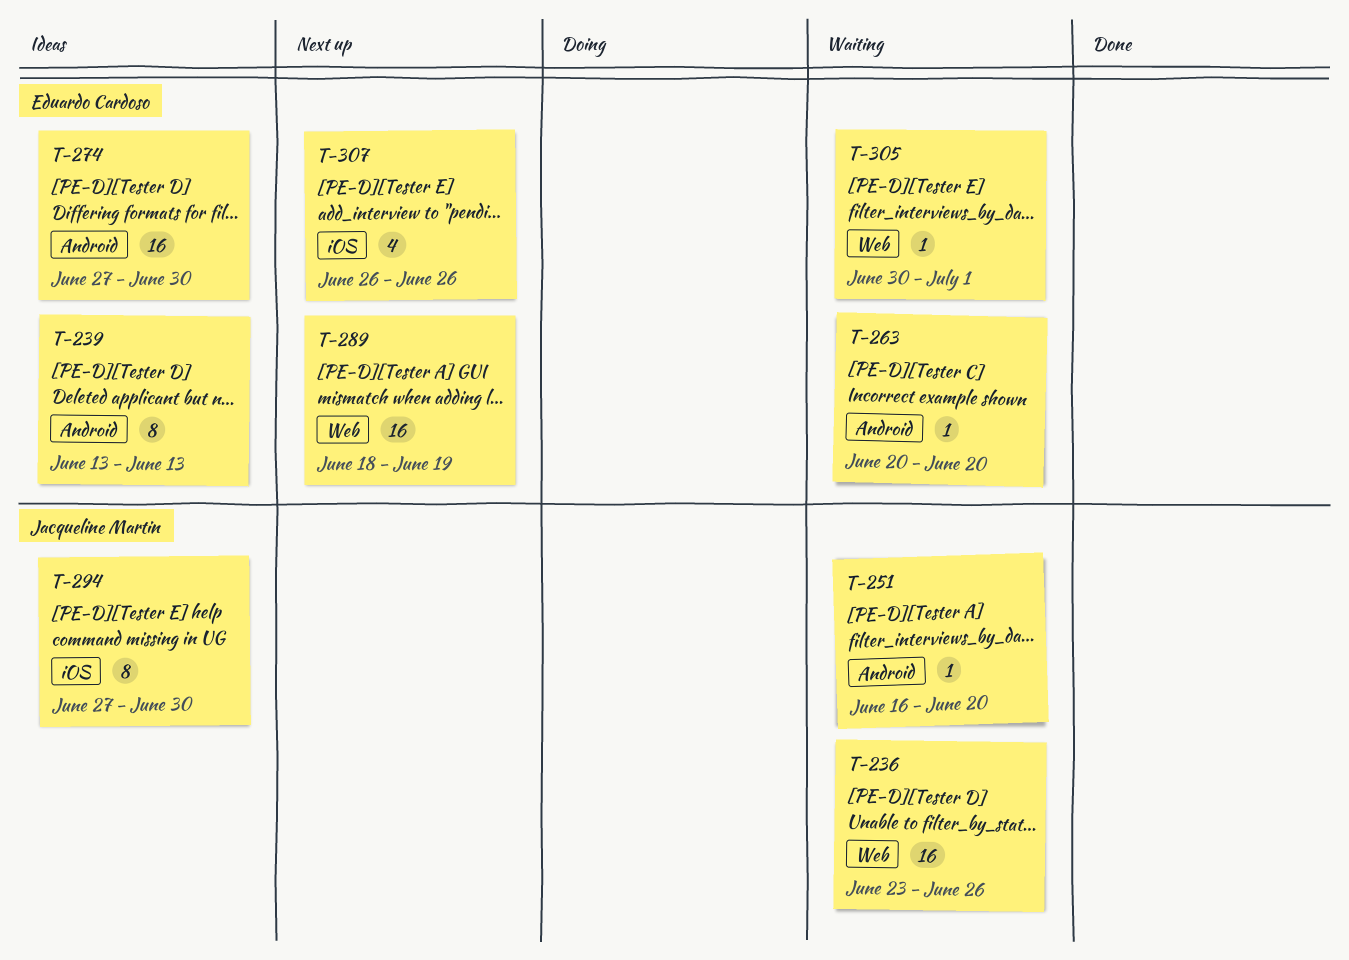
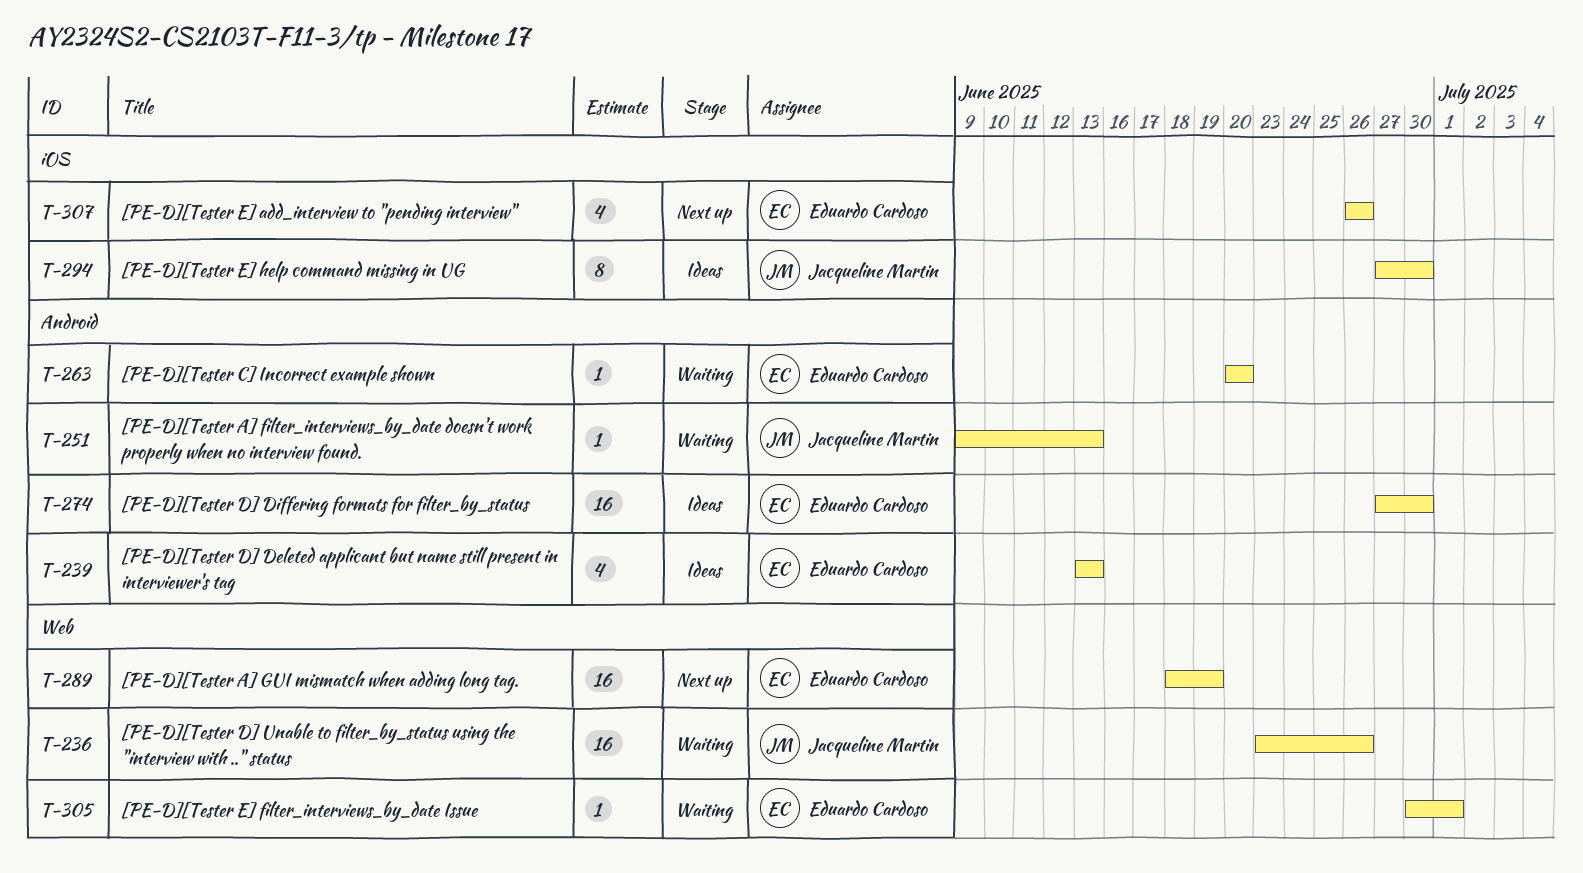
T-239, estimate: 8 -> 4
T-251, start: Jun 16 -> Jun 9
T-251, due: Jun 20 -> Jun 13

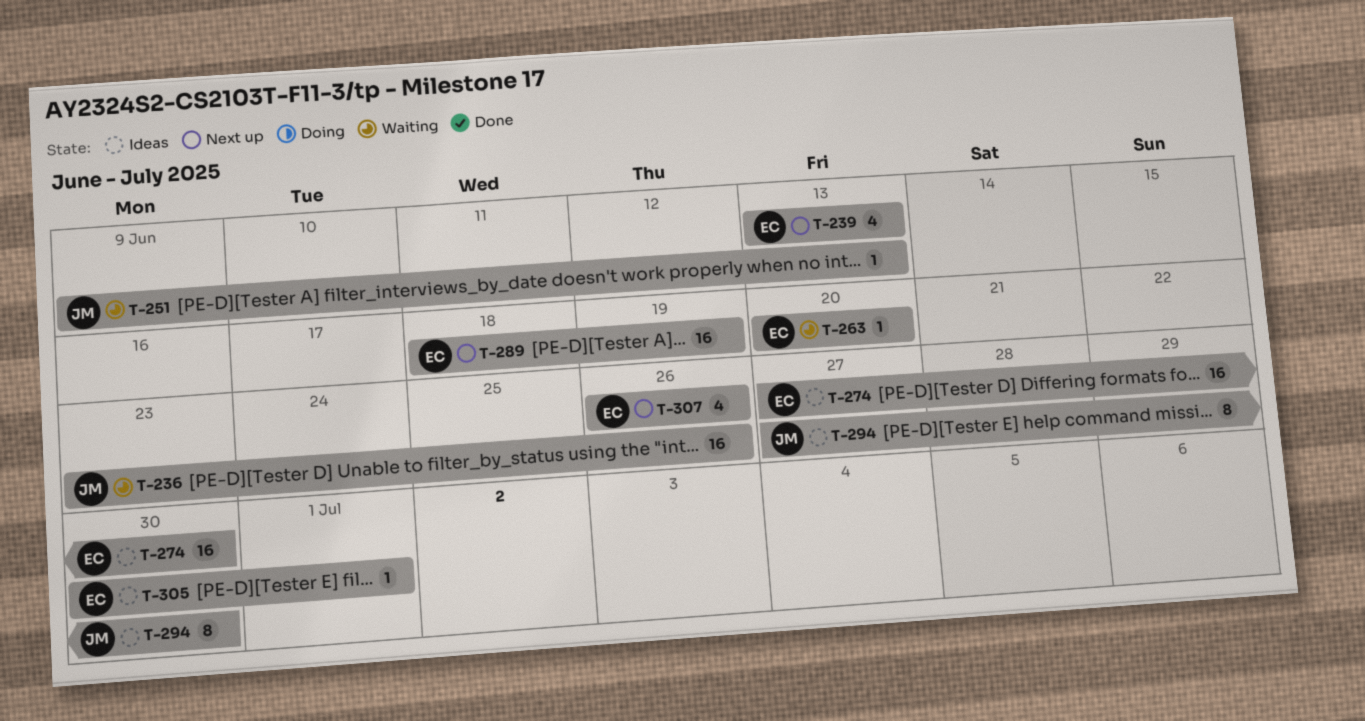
T-239, status: Ideas -> Next up
T-305, status: Waiting -> Ideas

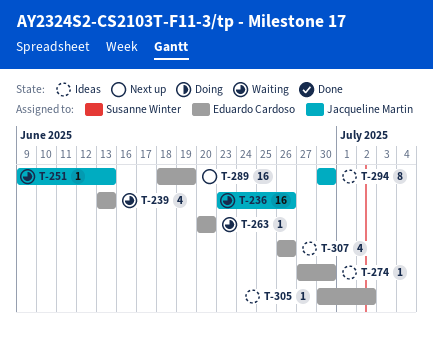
T-239, status: Next up -> Waiting
T-274, estimate: 16 -> 1
T-294, start: Jun 27 -> Jun 30
T-305, due: Jul 1 -> Jul 2
T-307, status: Next up -> Ideas

